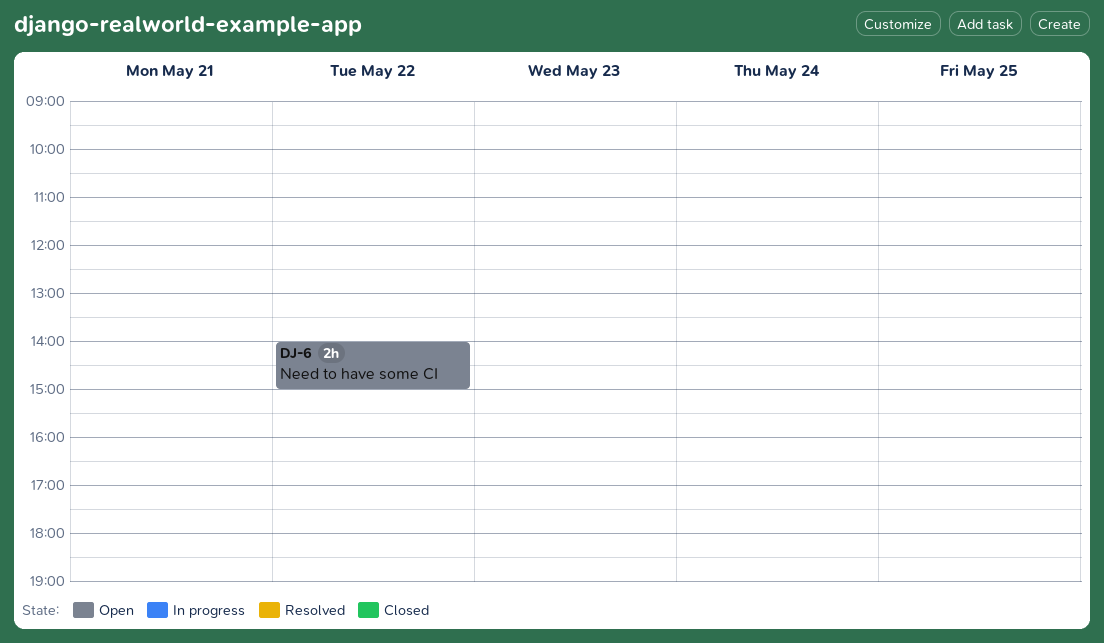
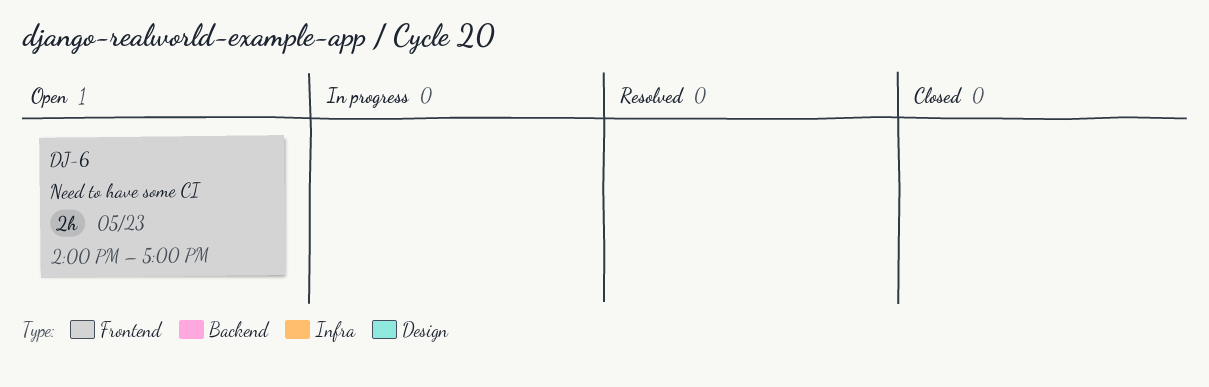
DJ-6, day: May 22 -> May 23
DJ-6, ends: 15:00 -> 17:00

